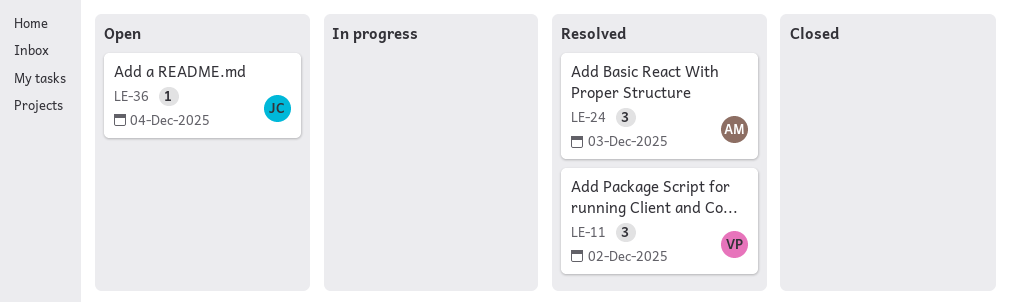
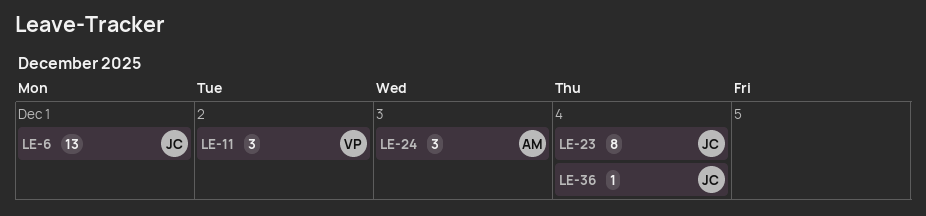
LE-6: none -> present
LE-23: none -> present

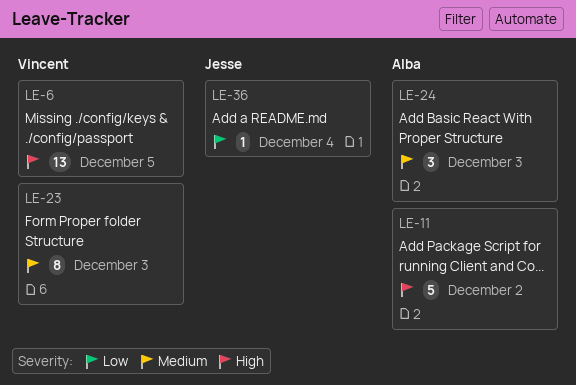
LE-6, owner: Jesse -> Vincent
LE-6, due: Dec 1 -> Dec 5
LE-11, owner: Vincent -> Alba
LE-11, estimate: 3 -> 5
LE-23, owner: Jesse -> Vincent
LE-23, due: Dec 4 -> Dec 3

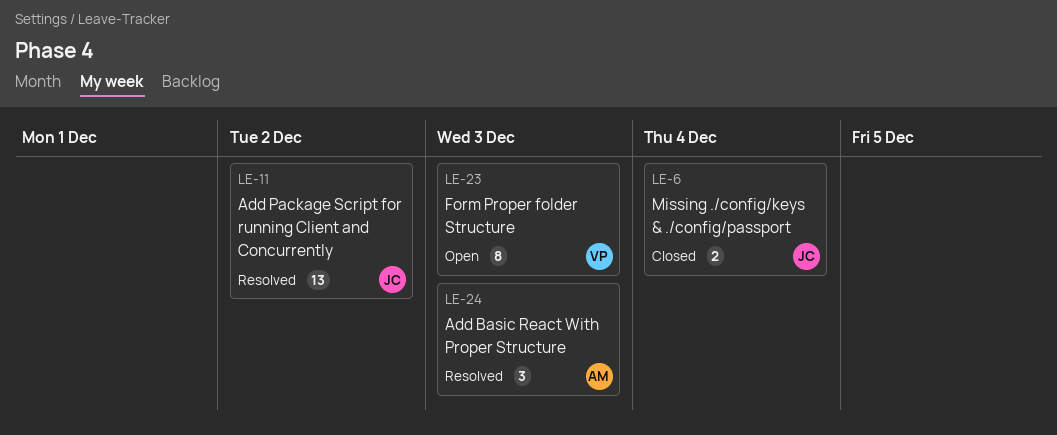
LE-6, owner: Vincent -> Jesse
LE-6, estimate: 13 -> 2
LE-6, due: Dec 5 -> Dec 4
LE-11, owner: Alba -> Jesse
LE-11, estimate: 5 -> 13
LE-36: present -> none

